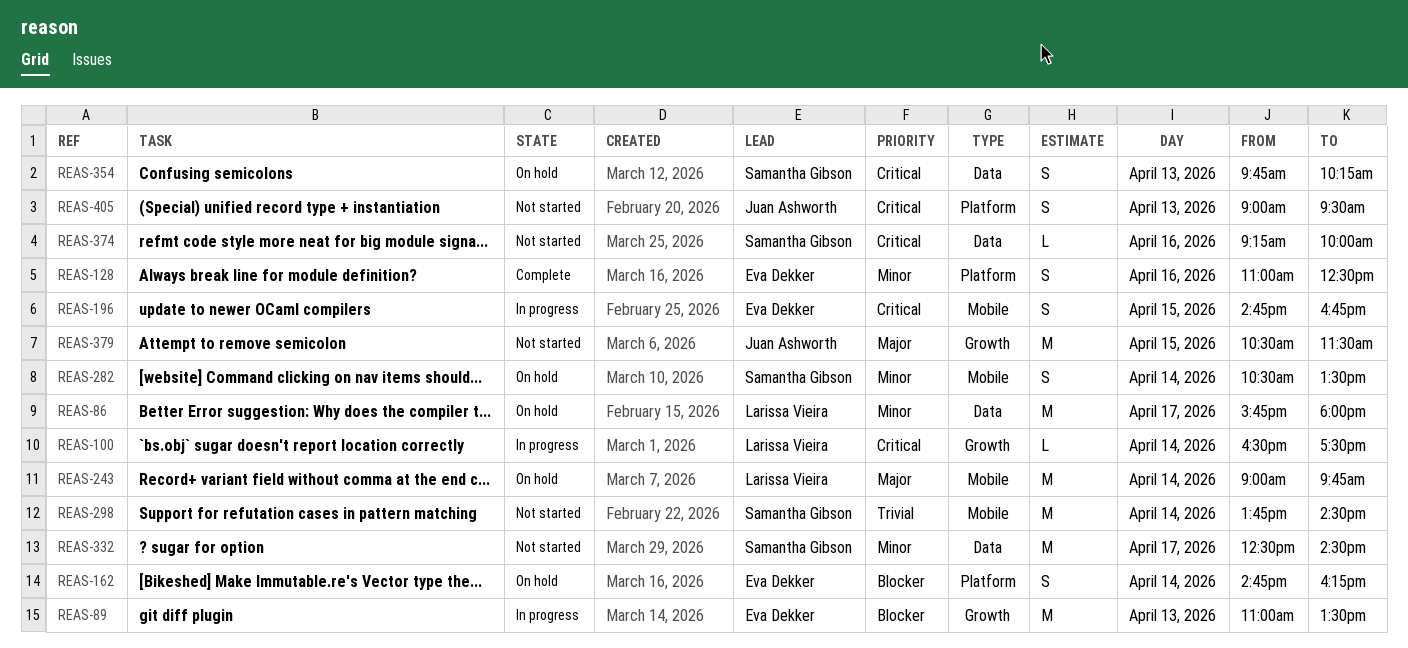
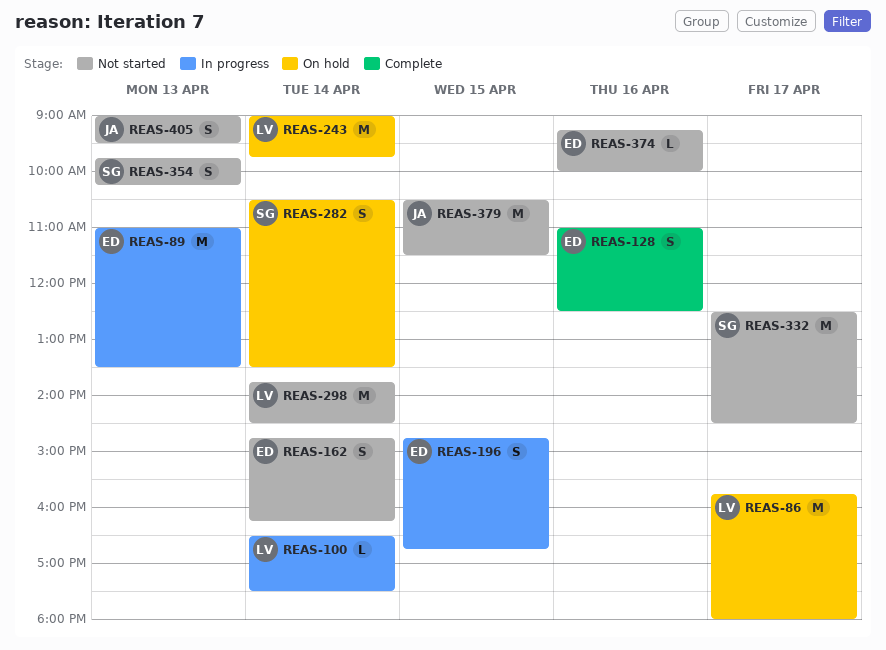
REAS-162, status: On hold -> Not started
REAS-298, owner: Samantha Gibson -> Larissa Vieira
REAS-354, status: On hold -> Not started
REAS-374, owner: Samantha Gibson -> Eva Dekker

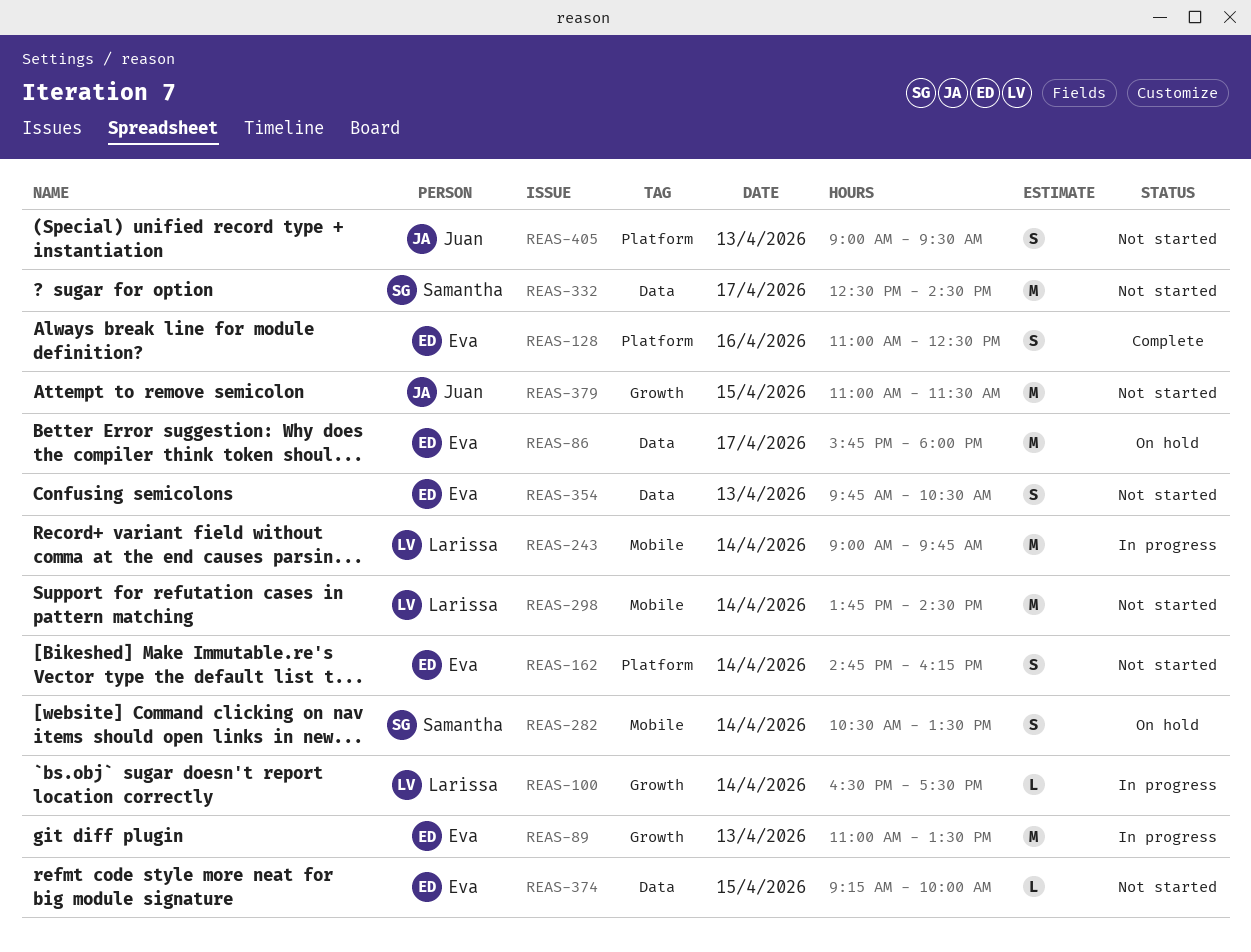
REAS-86, owner: Larissa -> Eva
REAS-196: present -> none
REAS-243, status: On hold -> In progress
REAS-354, owner: Samantha -> Eva
REAS-354, ends: 10:15 -> 10:30
REAS-374, day: Apr 16 -> Apr 15
REAS-379, begins: 10:30 -> 11:00

